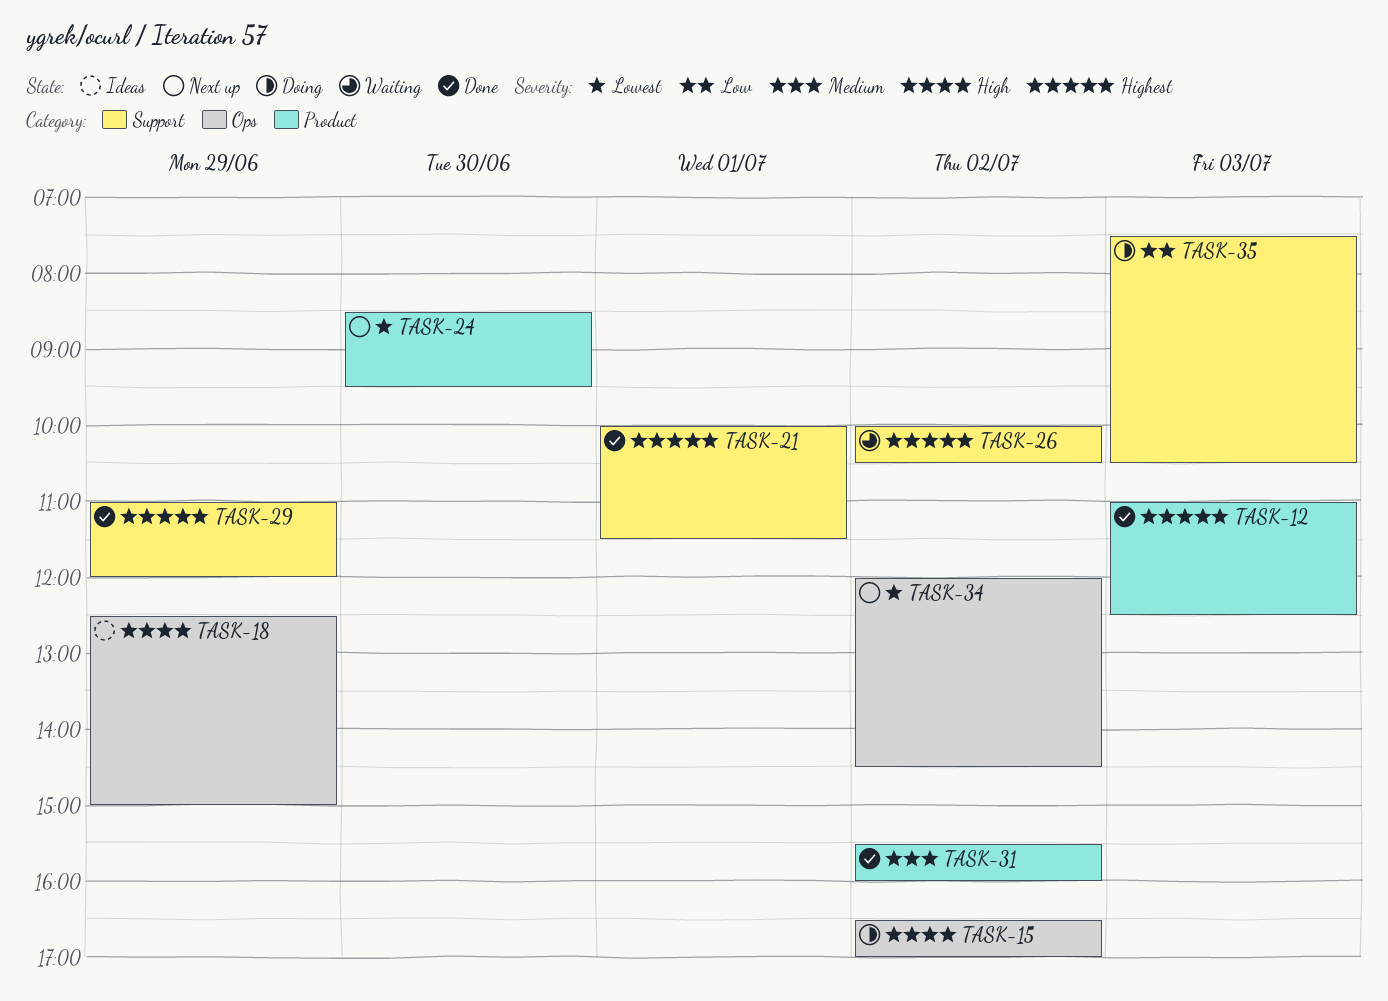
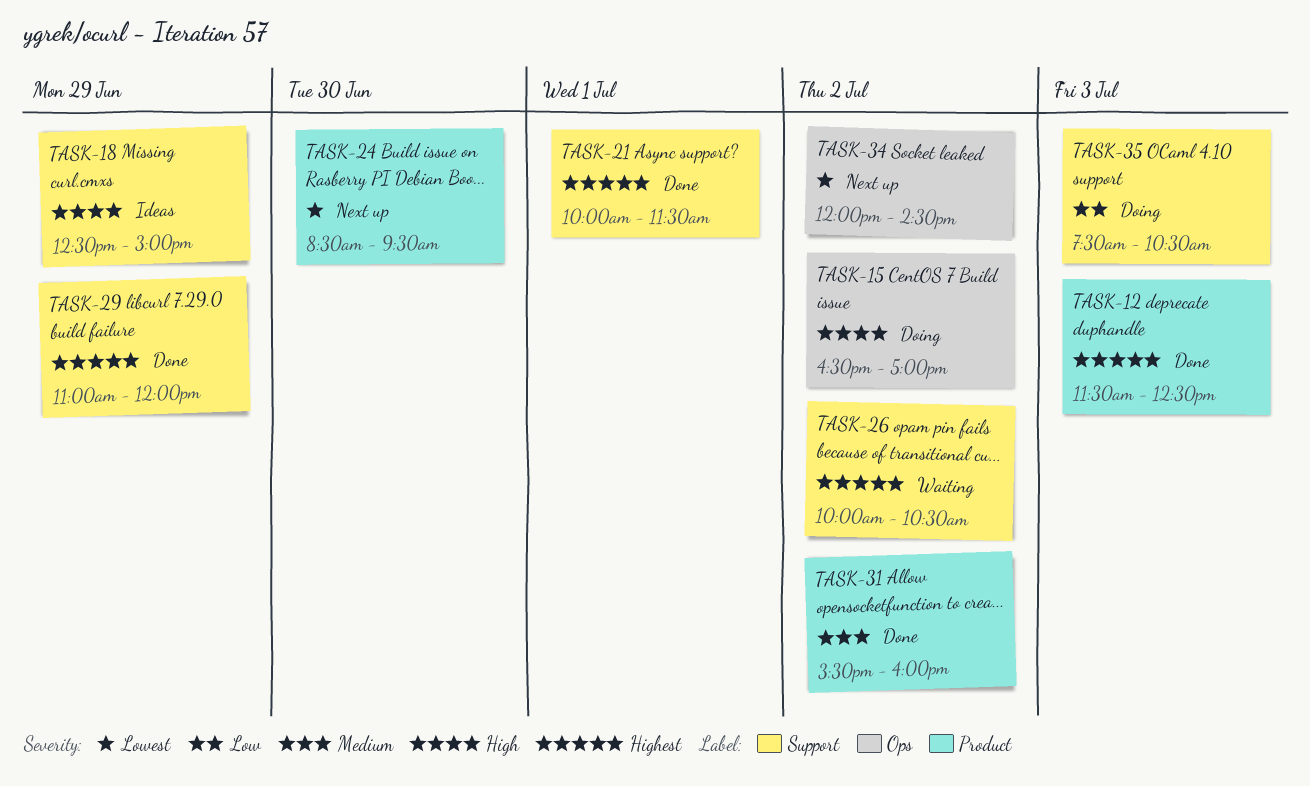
TASK-12, begins: 11:00 -> 11:30
TASK-18, label: Ops -> Support

